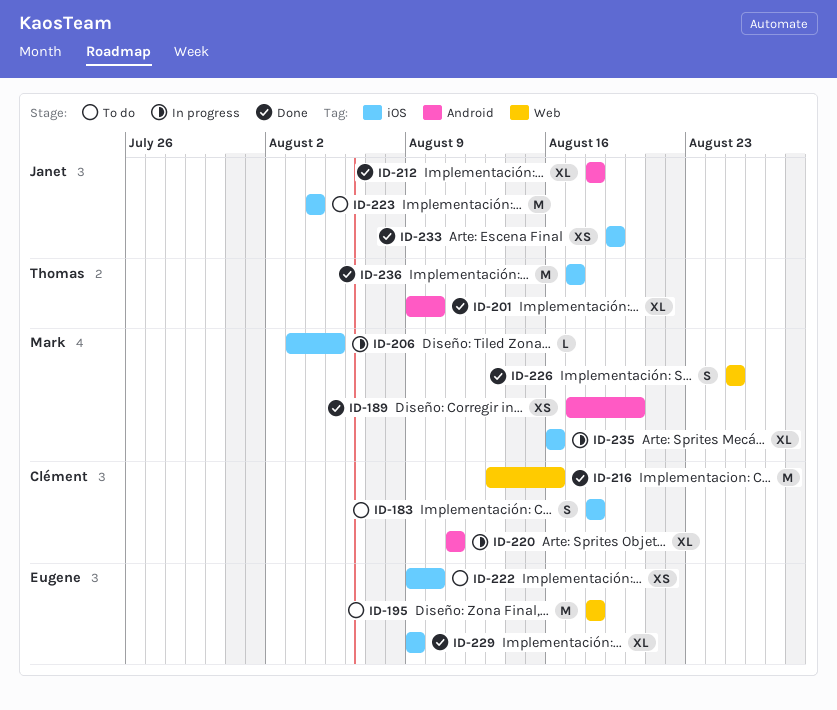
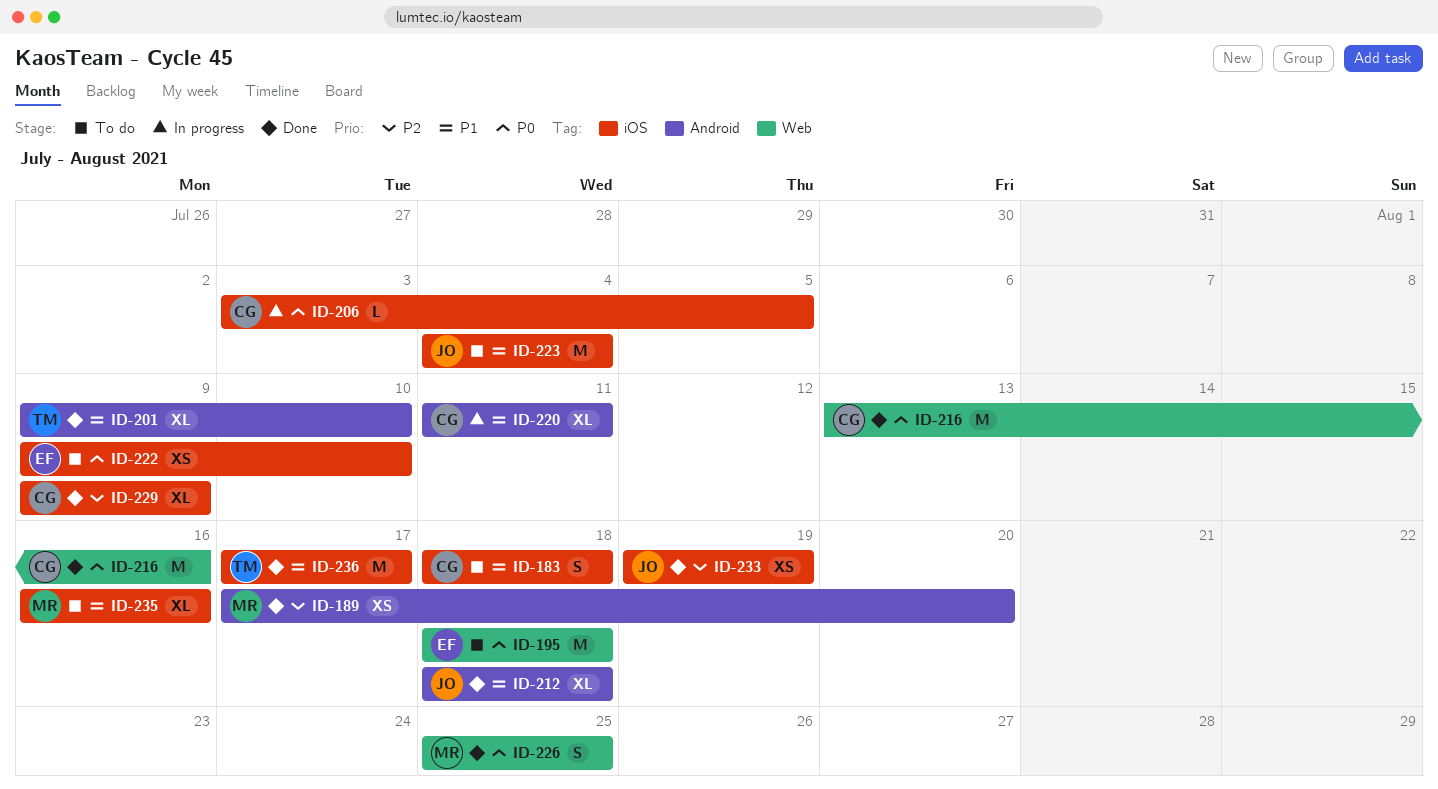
ID-206, owner: Mark -> Clément
ID-229, owner: Eugene -> Clément
ID-235, status: In progress -> To do

